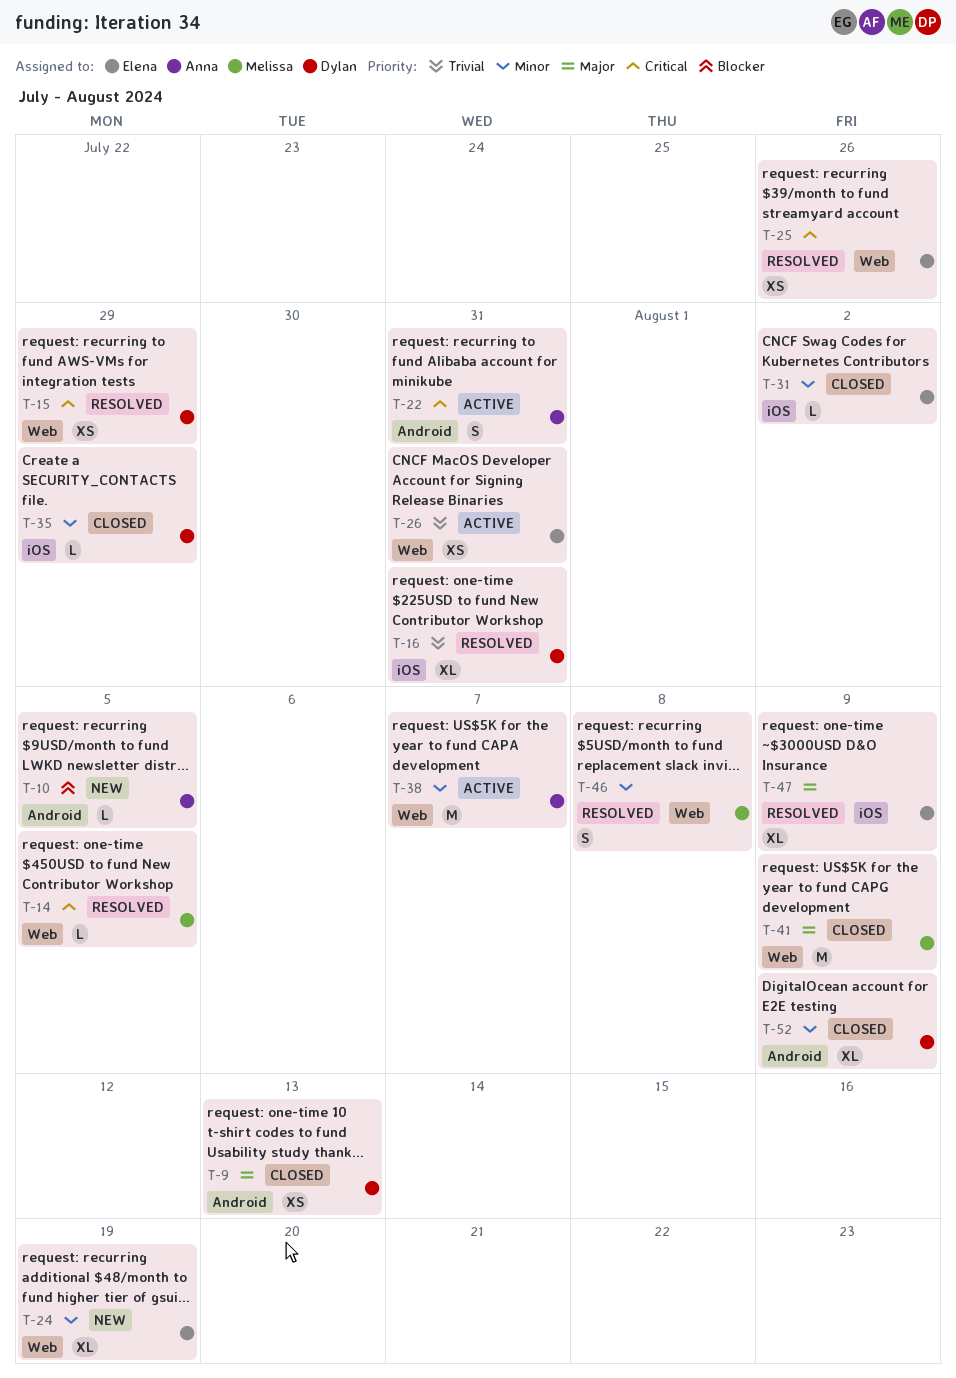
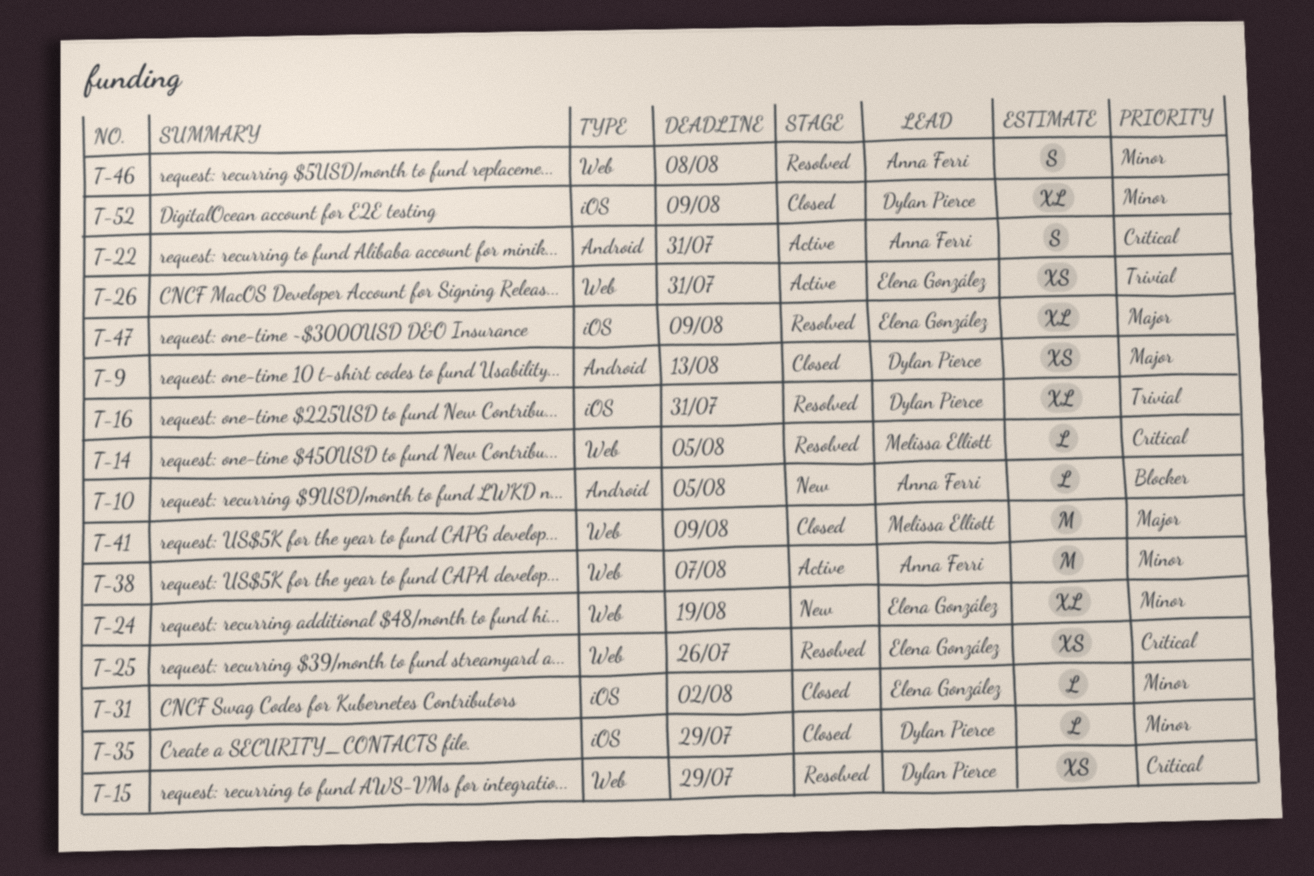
T-46, owner: Melissa Elliott -> Anna Ferri
T-52, label: Android -> iOS

